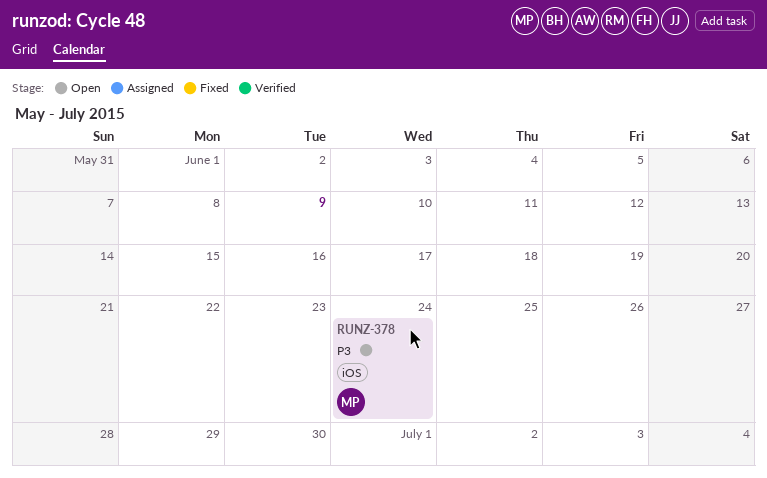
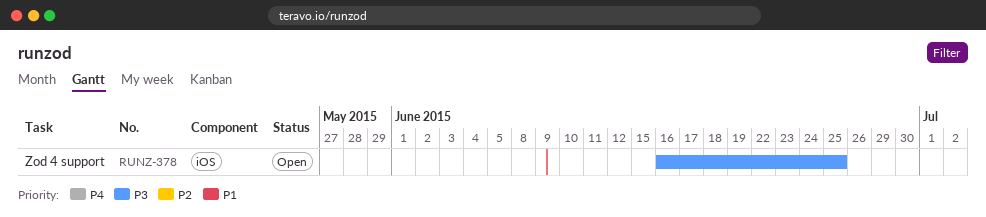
RUNZ-378, due: Jun 24 -> Jun 25

